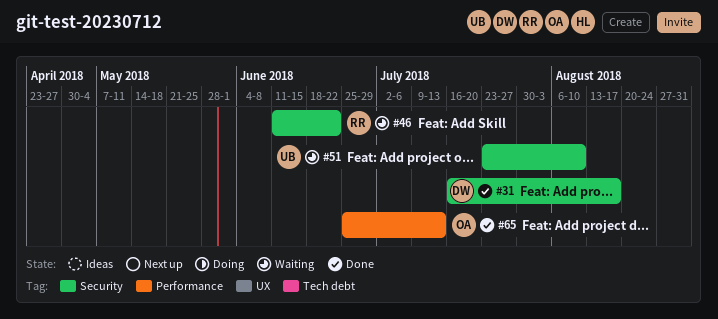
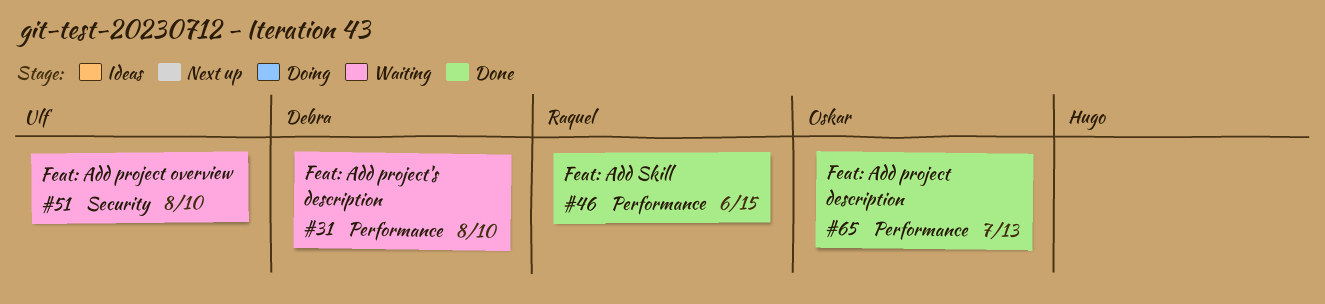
#31, status: Done -> Waiting
#31, label: Security -> Performance
#31, due: Aug 17 -> Aug 10
#46, status: Waiting -> Done
#46, label: Security -> Performance
#46, due: Jun 22 -> Jun 15

